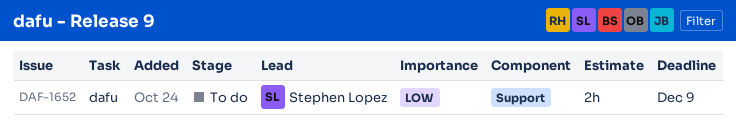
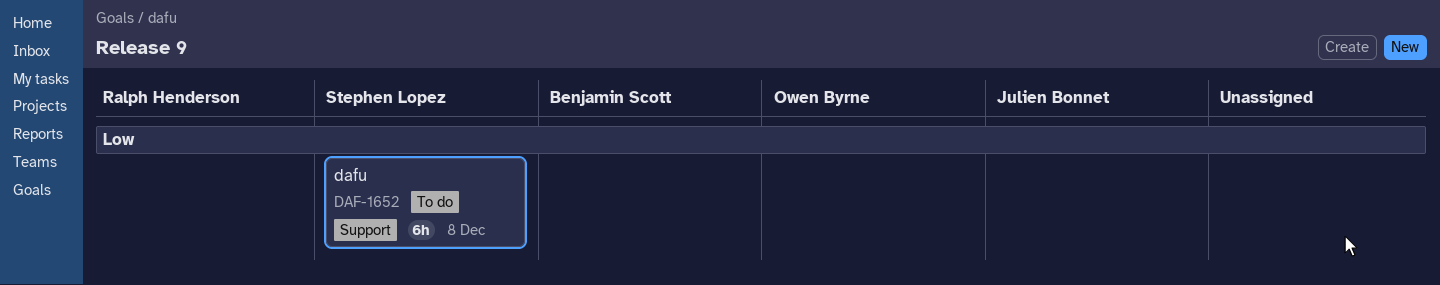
DAF-1652, estimate: 2h -> 6h
DAF-1652, due: Dec 9 -> Dec 8

